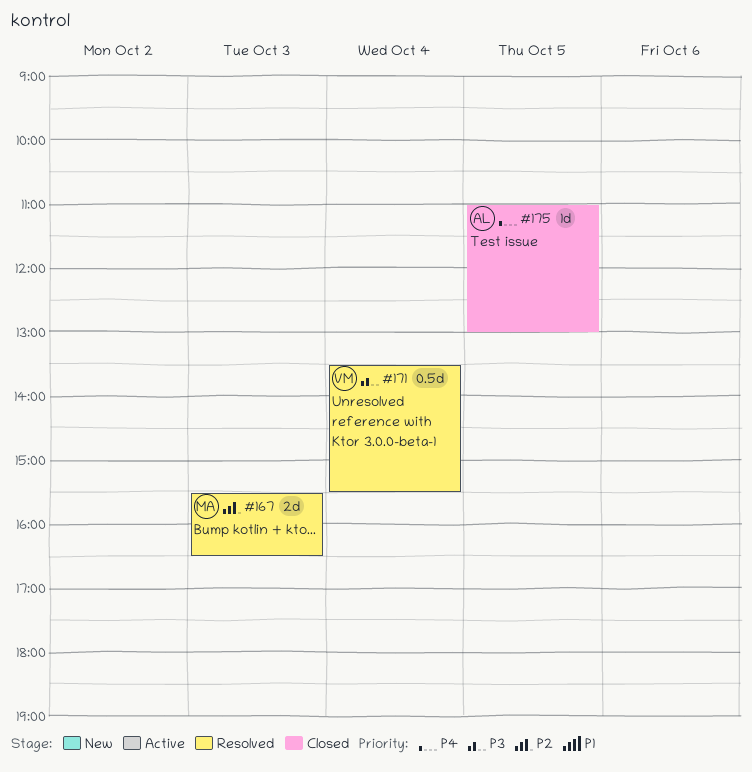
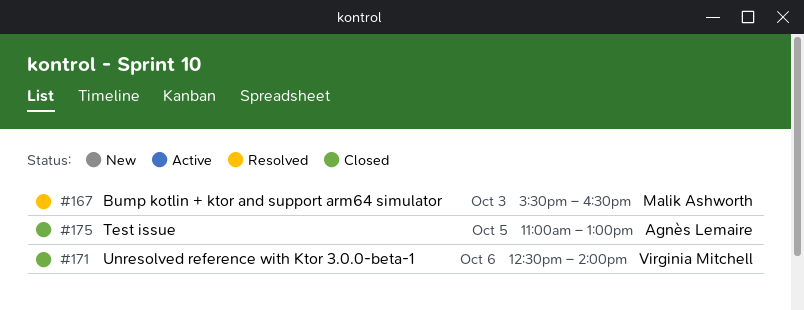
#171, status: Resolved -> Closed
#171, day: Oct 4 -> Oct 6
#171, begins: 13:30 -> 12:30
#171, ends: 15:30 -> 14:00

